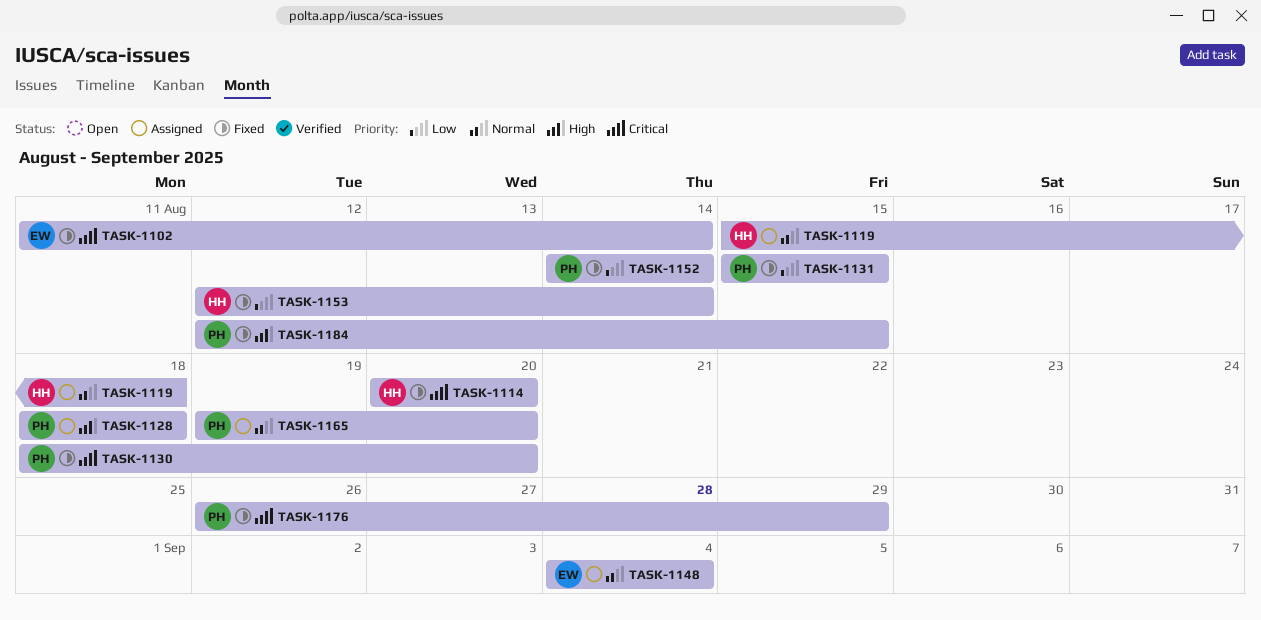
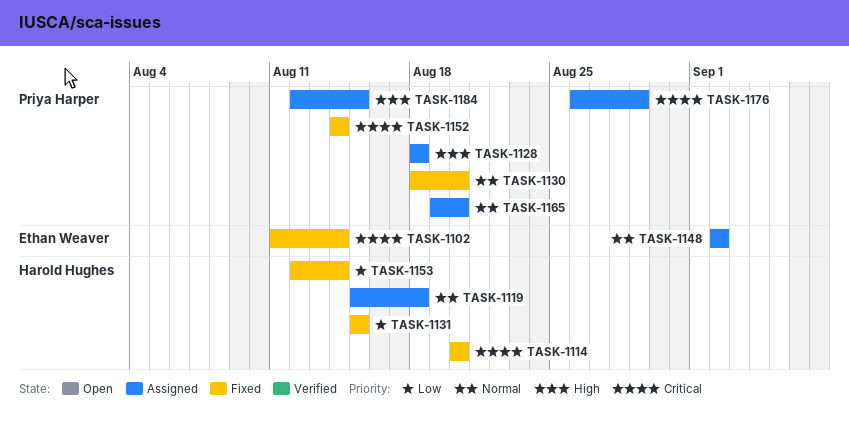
TASK-1130, priority: Critical -> Normal
TASK-1131, owner: Priya Harper -> Harold Hughes
TASK-1148, start: Sep 4 -> Sep 2
TASK-1148, due: Sep 4 -> Sep 2
TASK-1152, priority: Low -> Critical
TASK-1176, status: Fixed -> Assigned
TASK-1184, status: Fixed -> Assigned

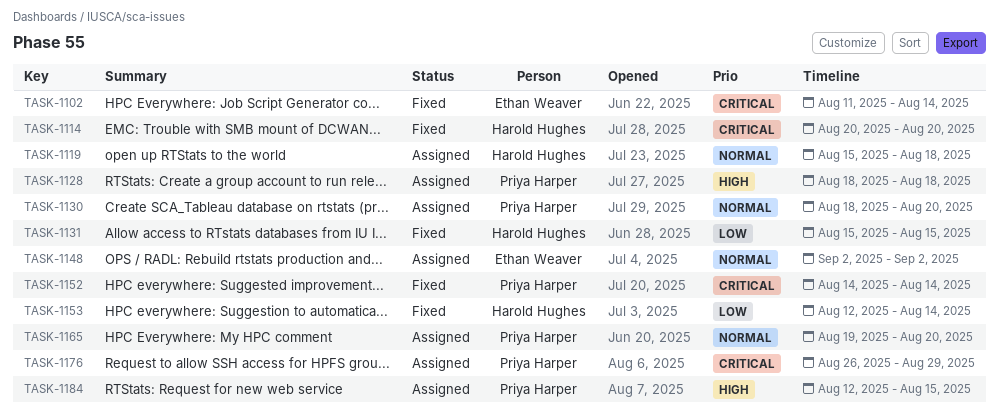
TASK-1130, status: Fixed -> Assigned

